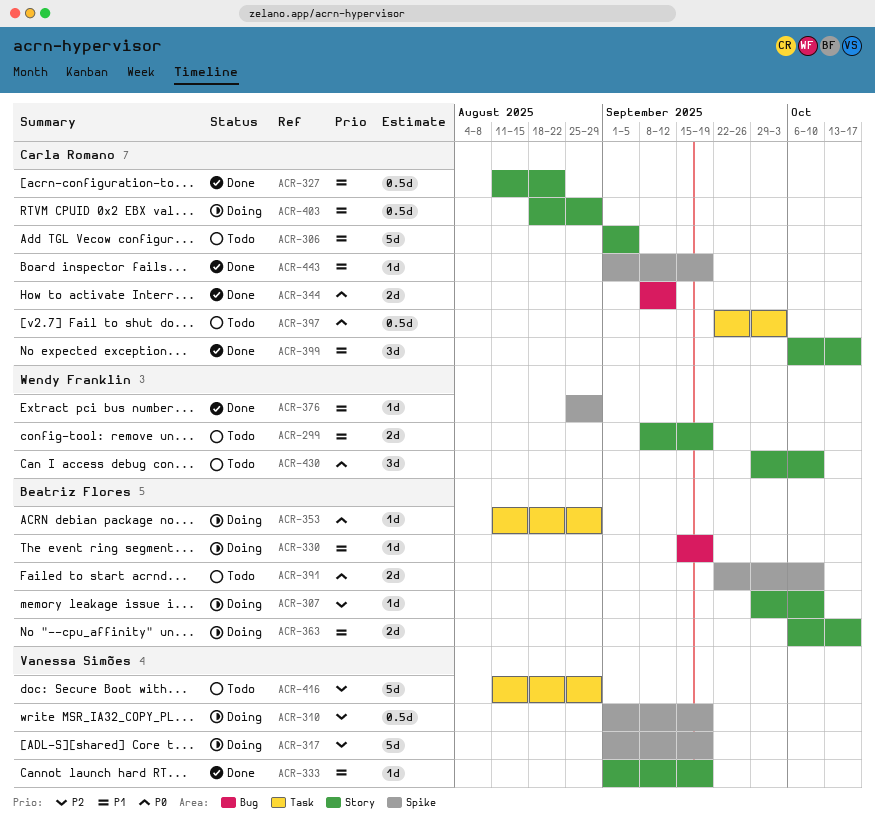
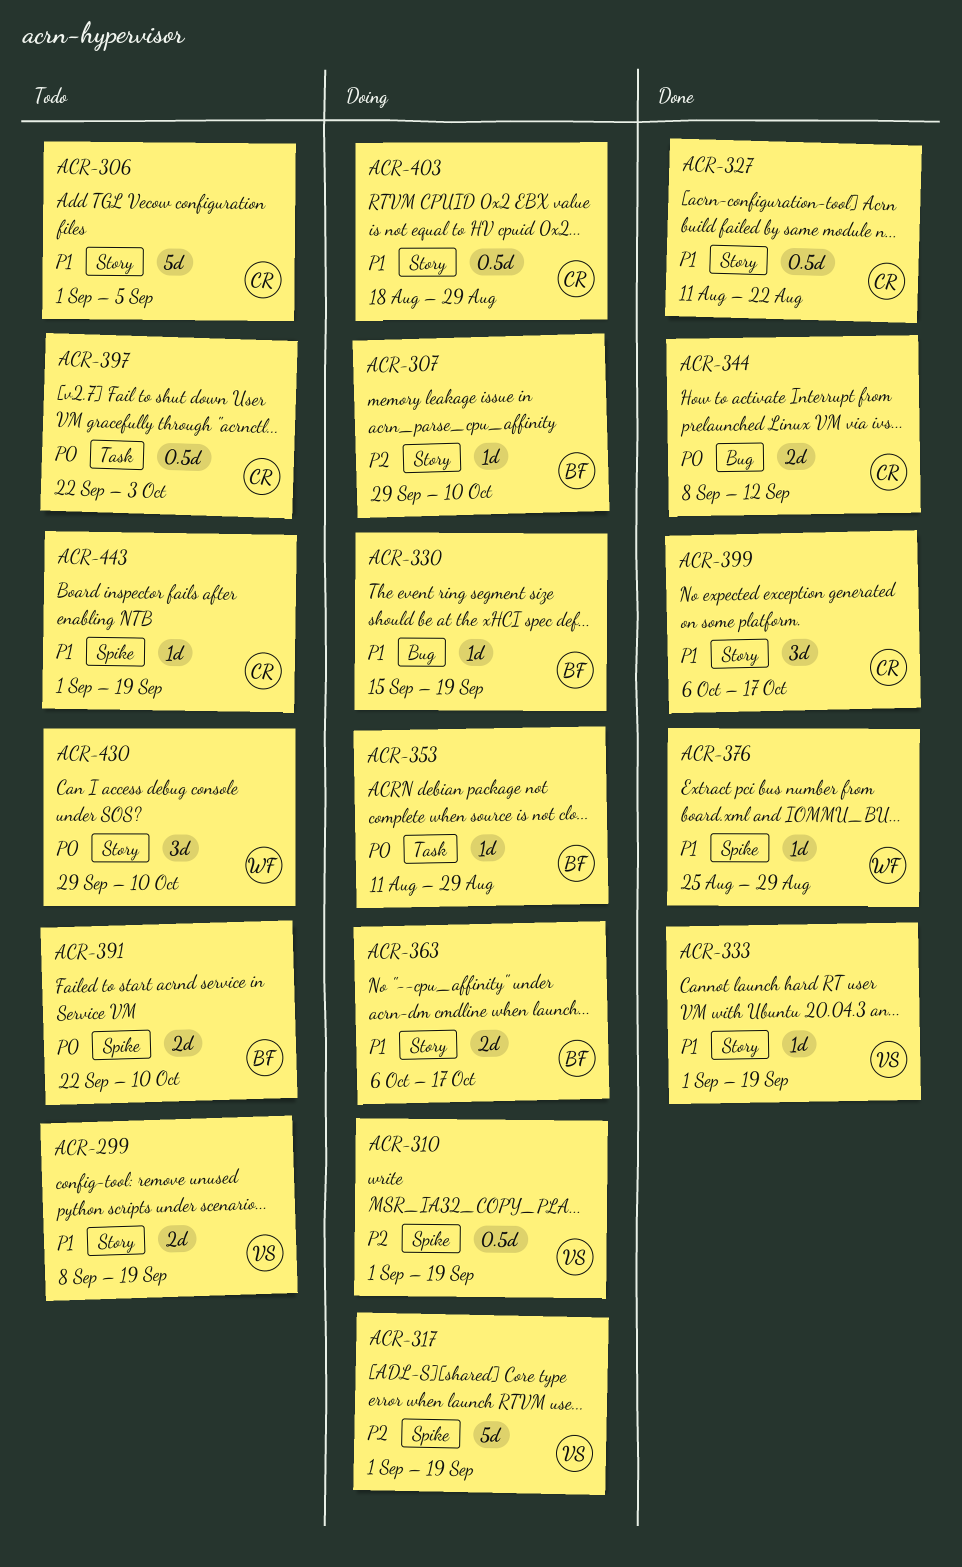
ACR-299, owner: Wendy Franklin -> Vanessa Simões
ACR-416: present -> none
ACR-443, status: Done -> Todo

